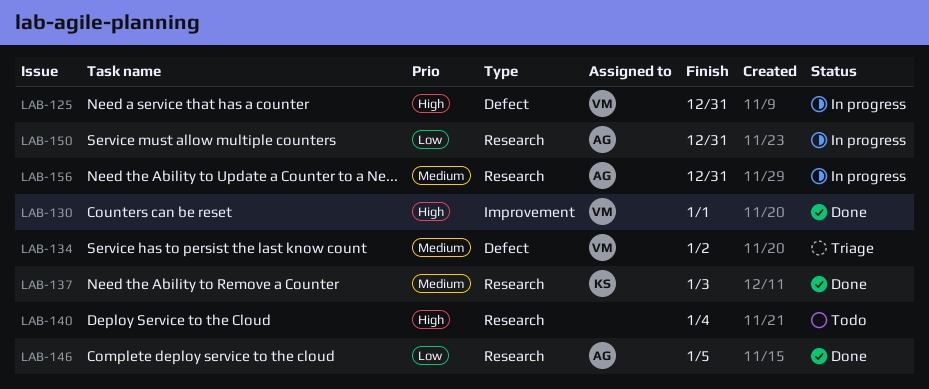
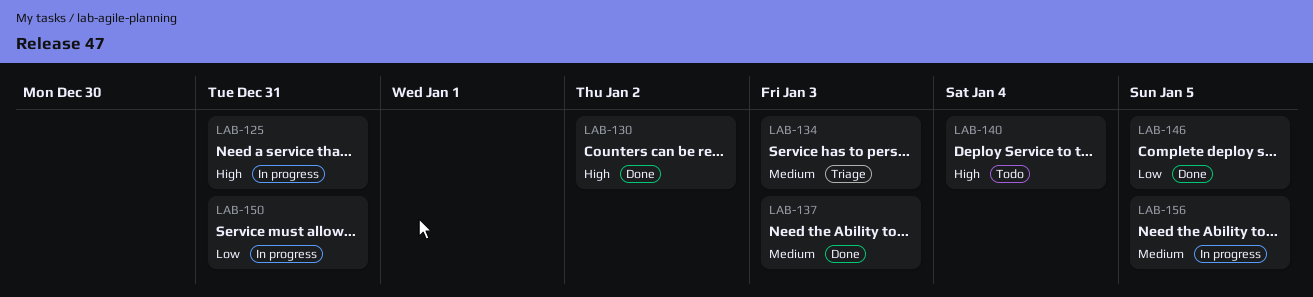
LAB-130, due: Jan 1 -> Jan 2
LAB-134, due: Jan 2 -> Jan 3
LAB-156, due: Dec 31 -> Jan 5

